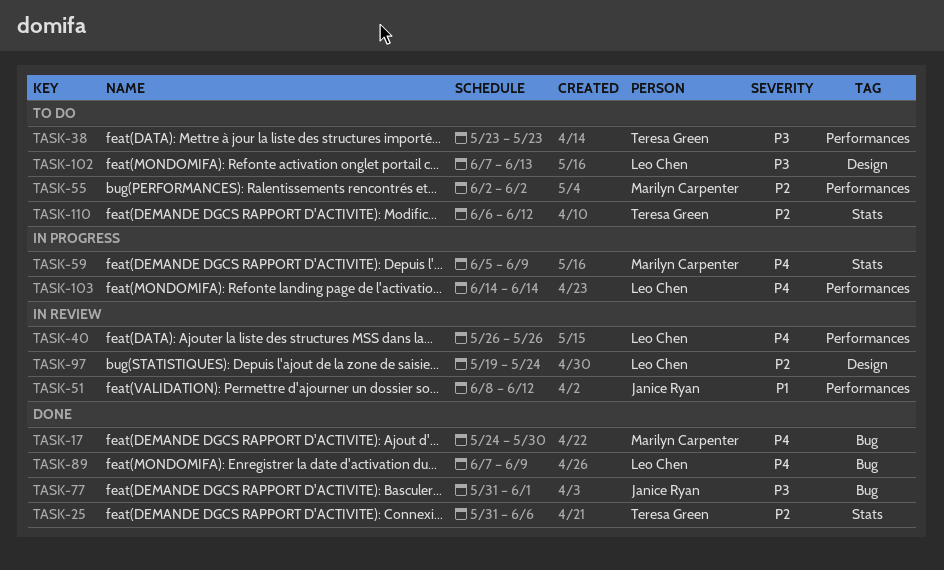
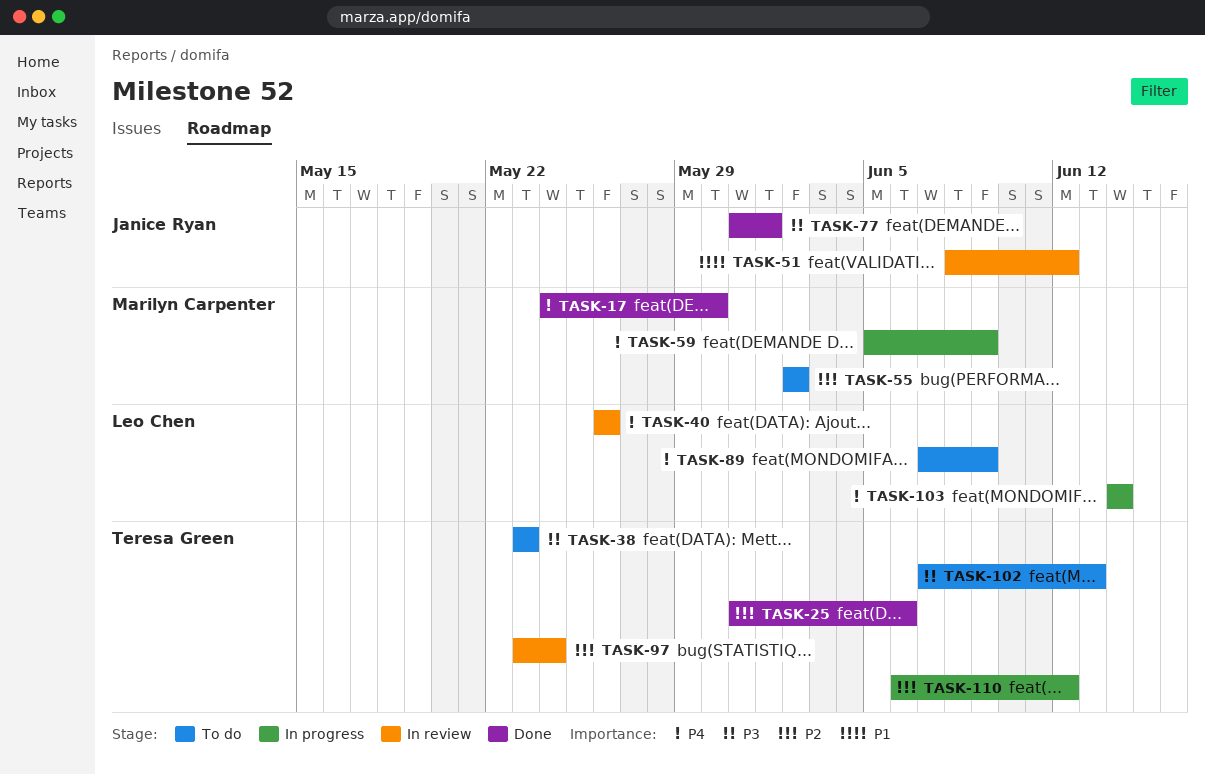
TASK-89, status: Done -> To do
TASK-97, owner: Leo Chen -> Teresa Green
TASK-97, start: May 19 -> May 23
TASK-102, owner: Leo Chen -> Teresa Green
TASK-110, status: To do -> In progress

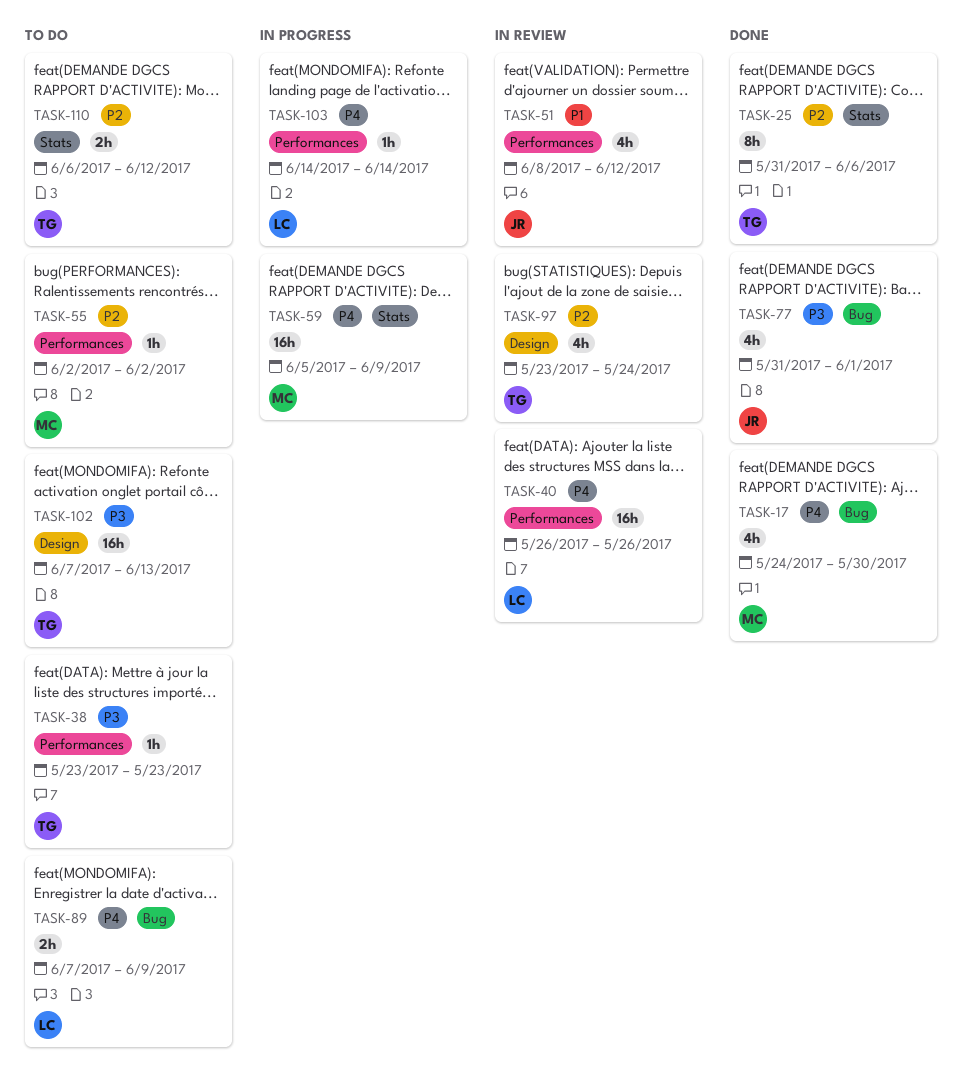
TASK-110, status: In progress -> To do

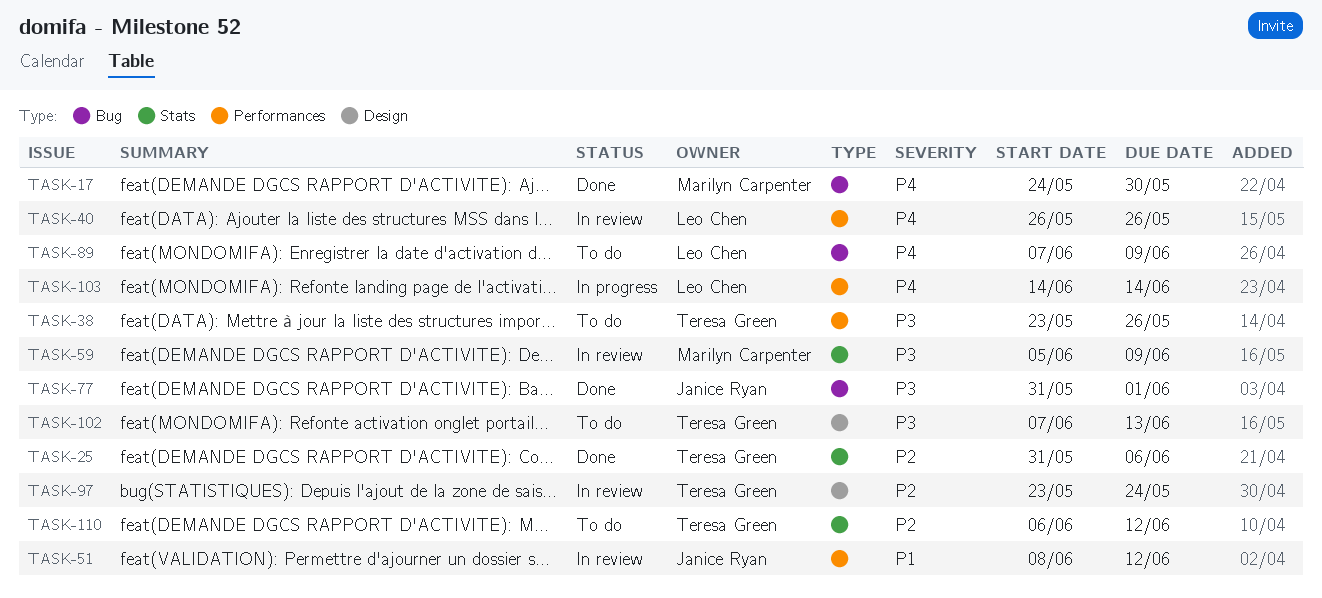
TASK-38, due: May 23 -> May 26
TASK-55: present -> none
TASK-59, status: In progress -> In review
TASK-59, priority: P4 -> P3

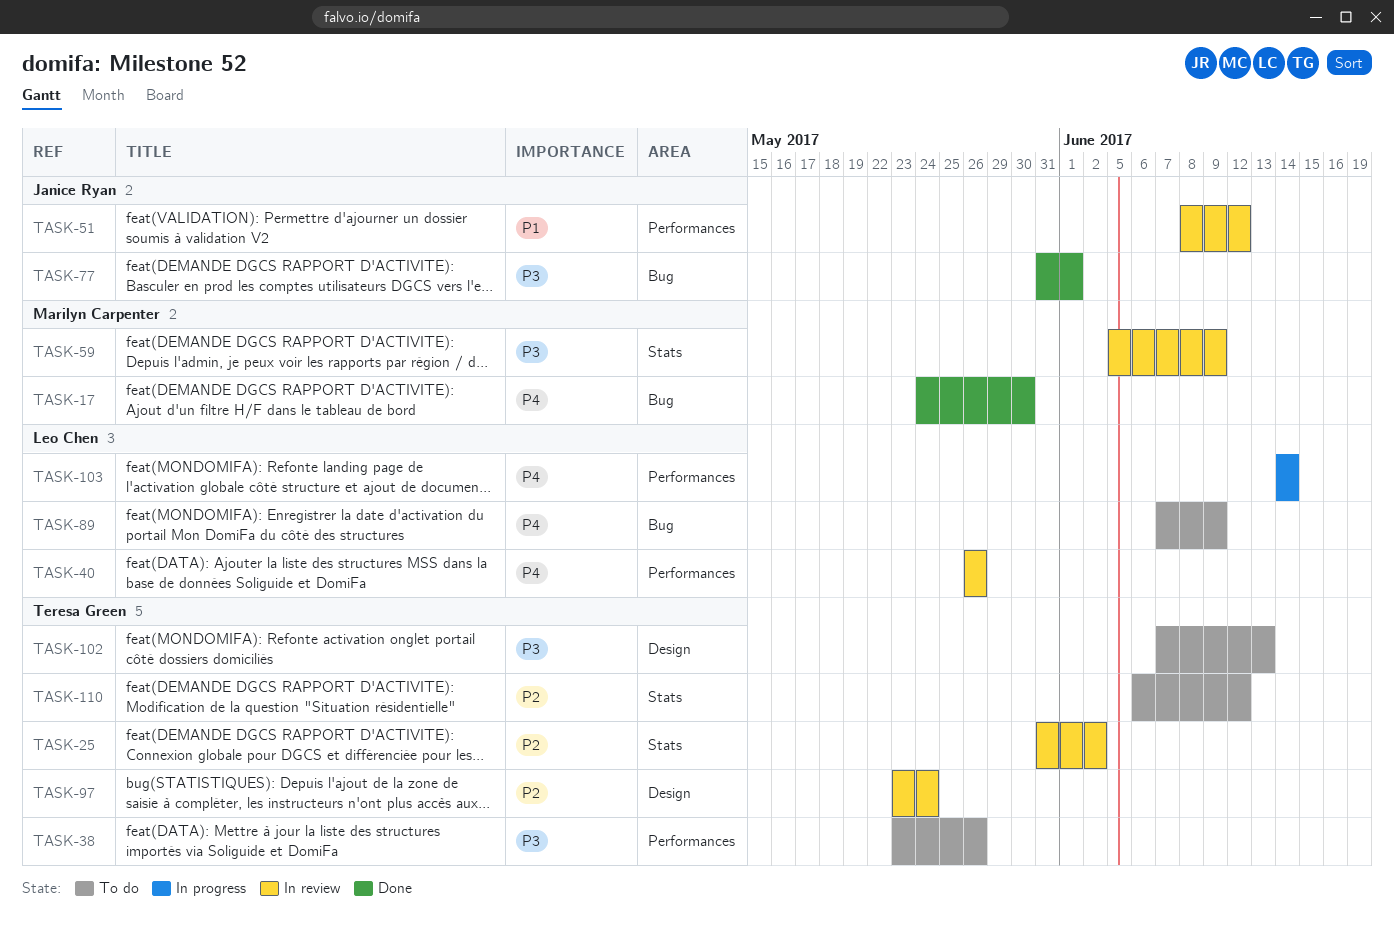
TASK-25, status: Done -> In review
TASK-25, due: Jun 6 -> Jun 2

